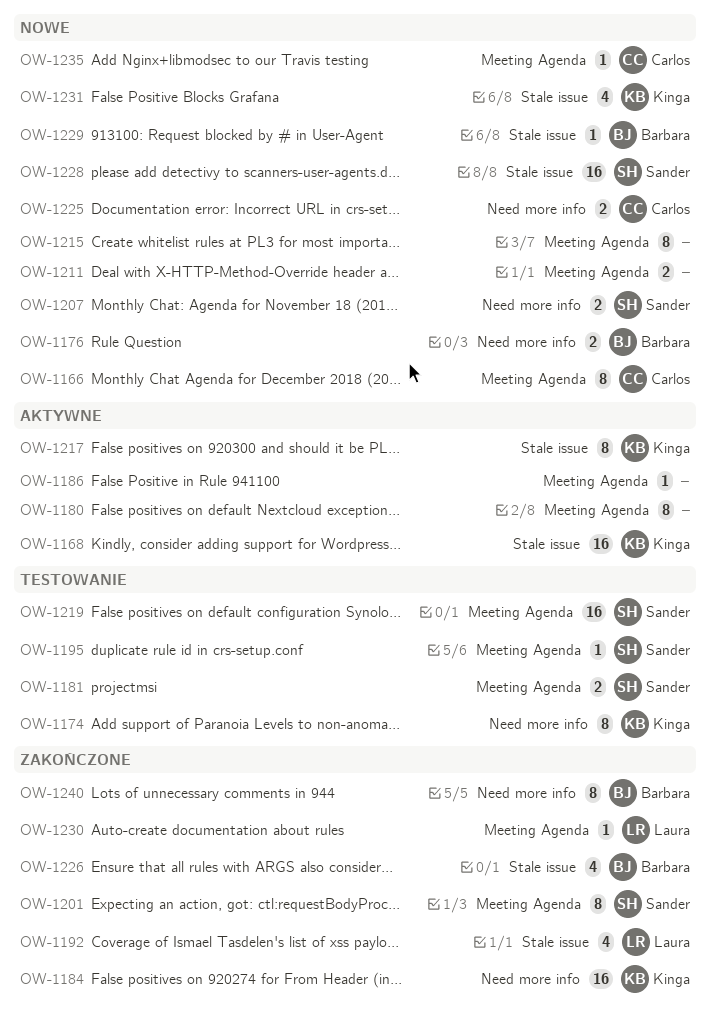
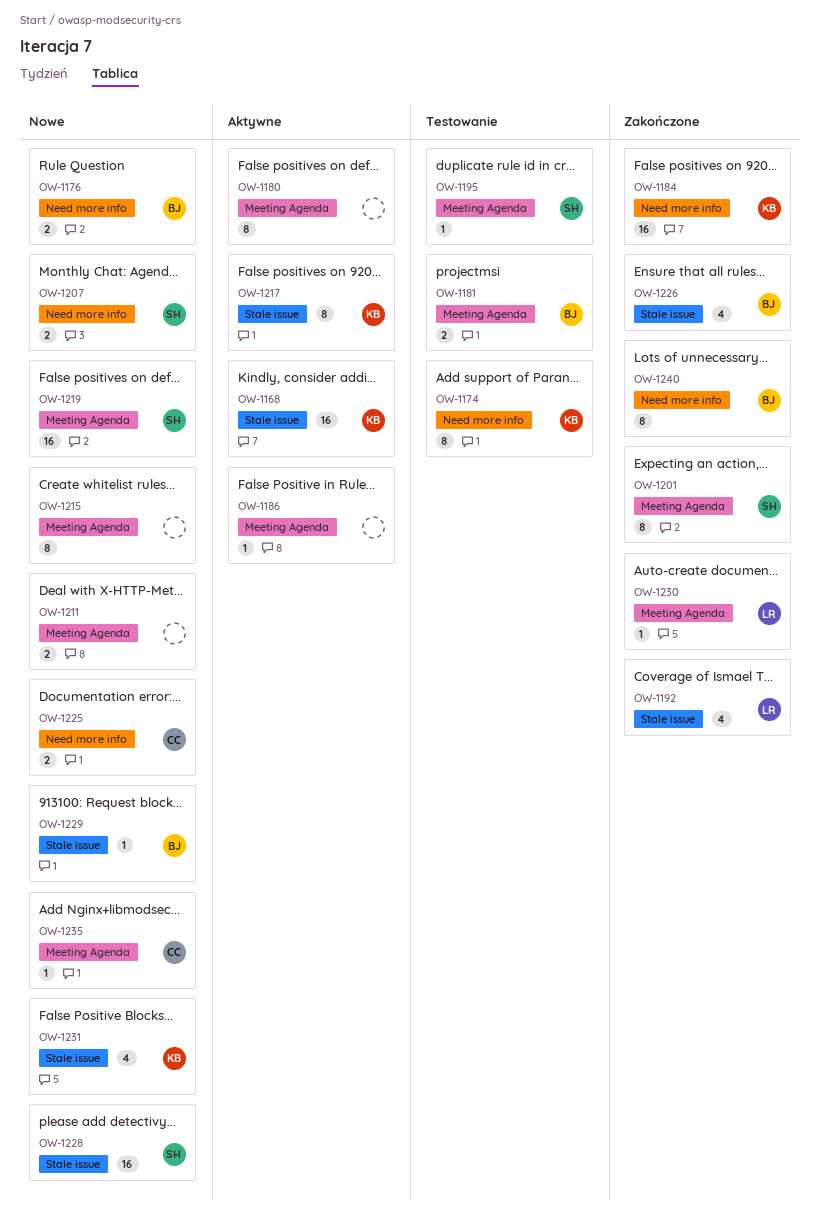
OW-1166: present -> none
OW-1181, owner: Sander -> Barbara
OW-1219, status: Testowanie -> Nowe

